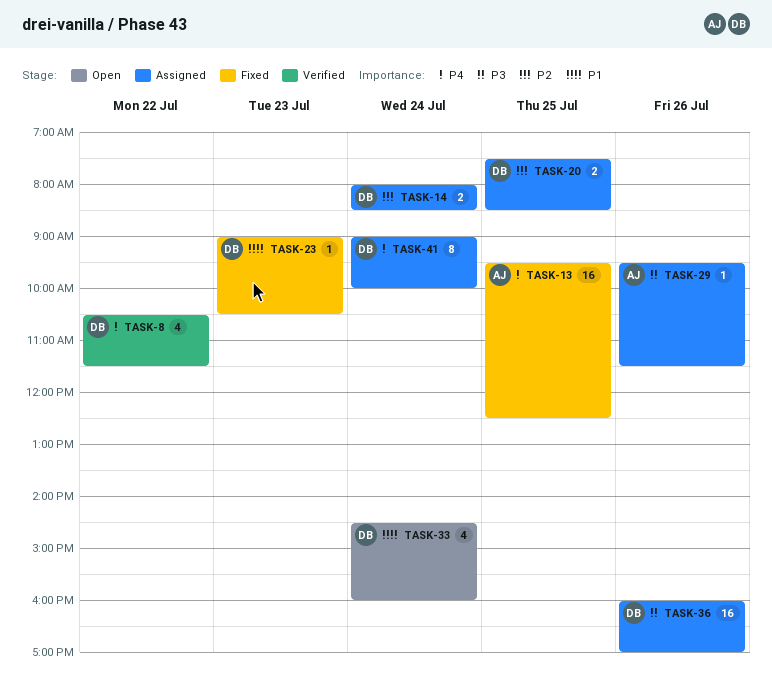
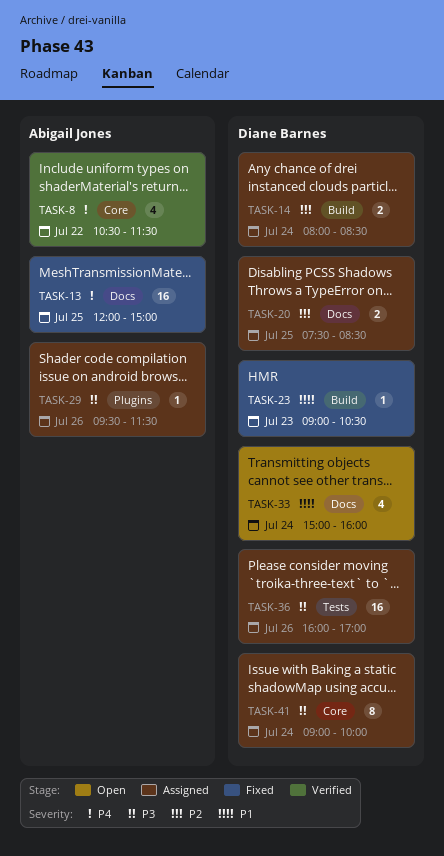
TASK-8, owner: Diane Barnes -> Abigail Jones
TASK-13, begins: 09:30 -> 12:00
TASK-13, ends: 12:30 -> 15:00
TASK-33, begins: 14:30 -> 15:00
TASK-41, priority: P4 -> P3

